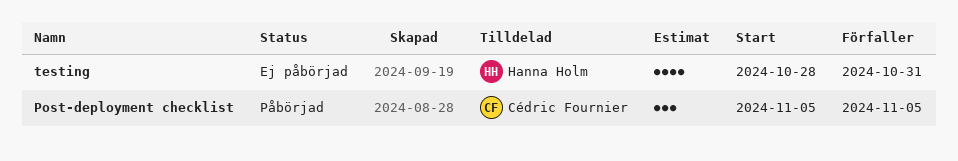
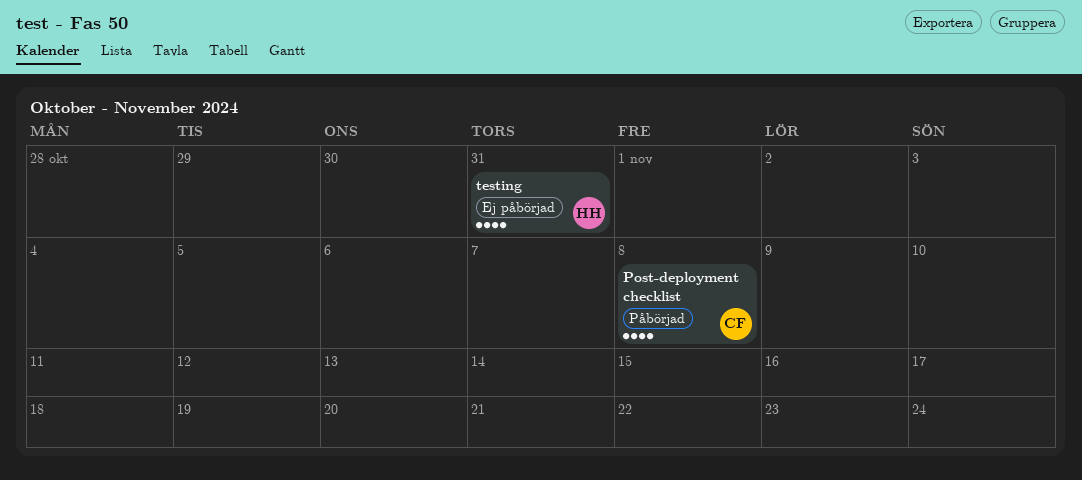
Post-deployment checklist, estimate: 3 -> 4
Post-deployment checklist, due: Nov 5 -> Nov 8

